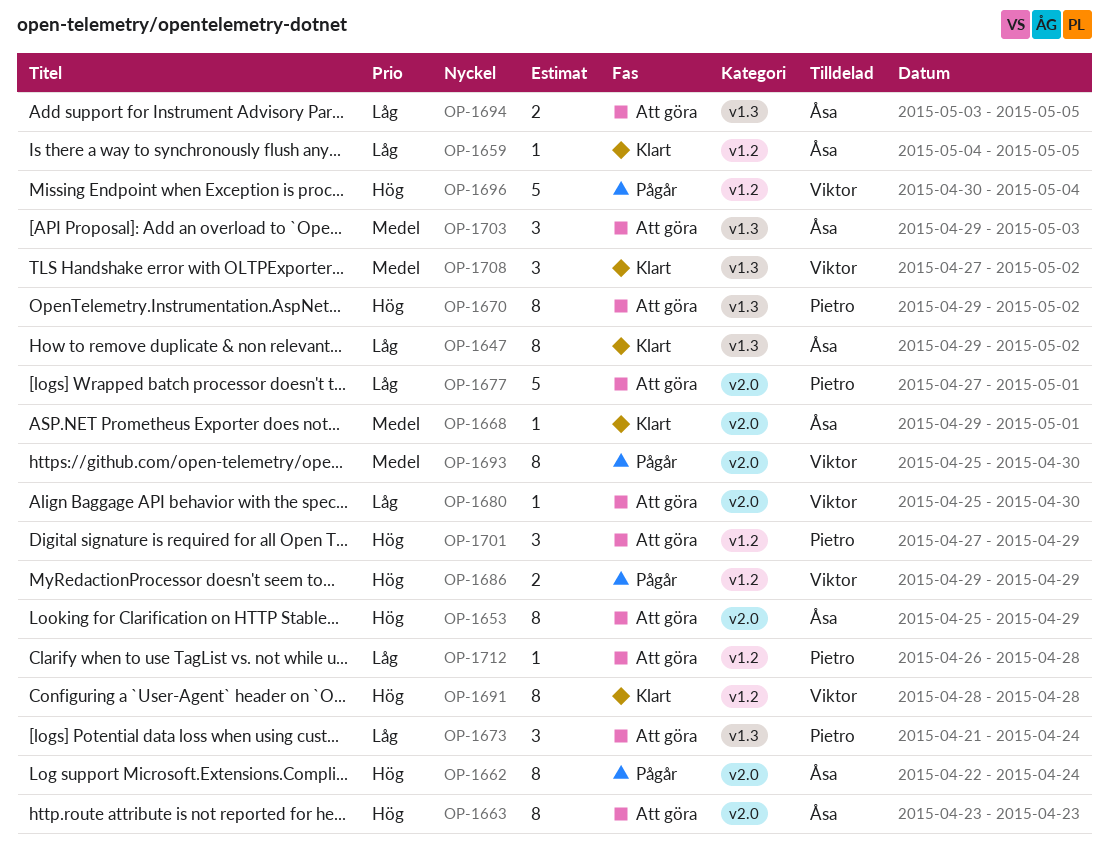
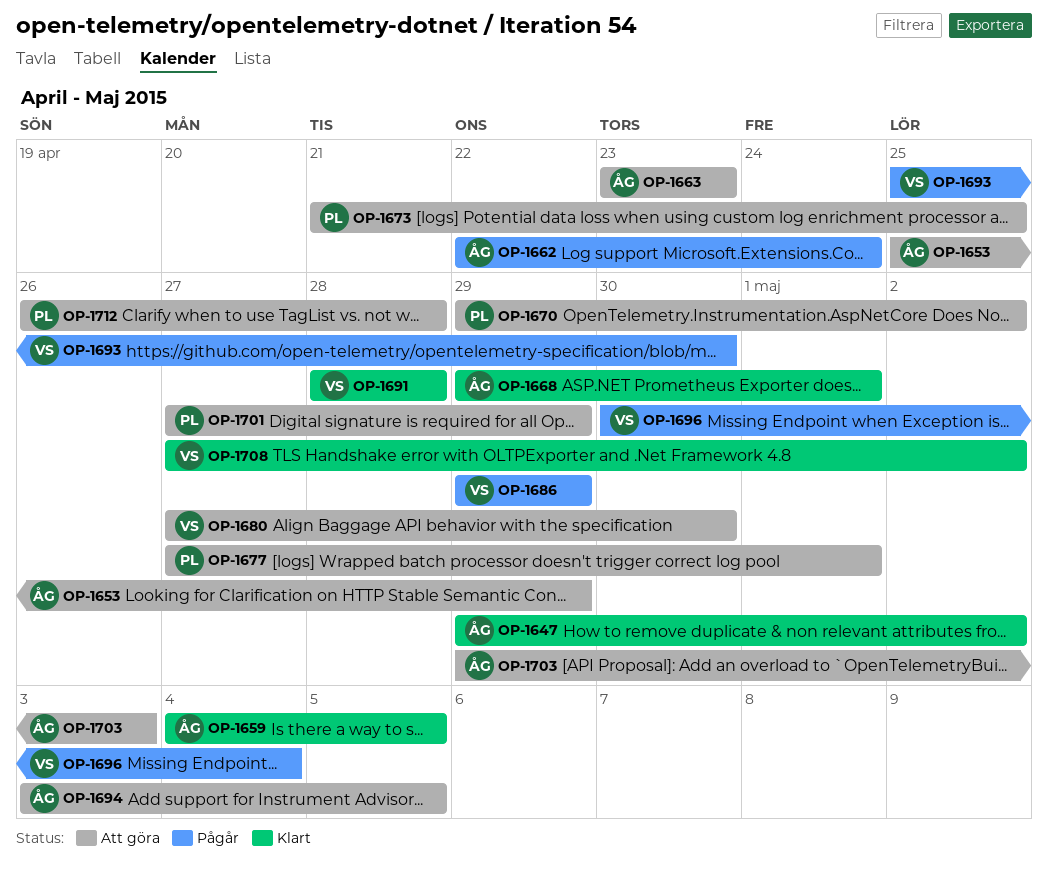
OP-1673, due: Apr 24 -> Apr 25
OP-1680, start: Apr 25 -> Apr 27

